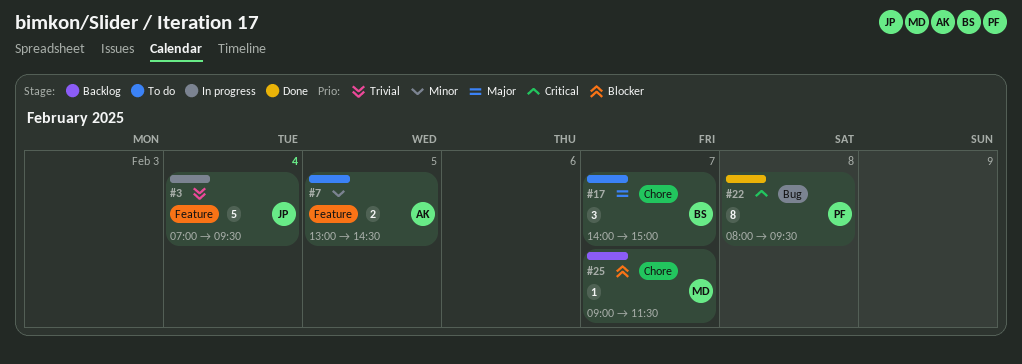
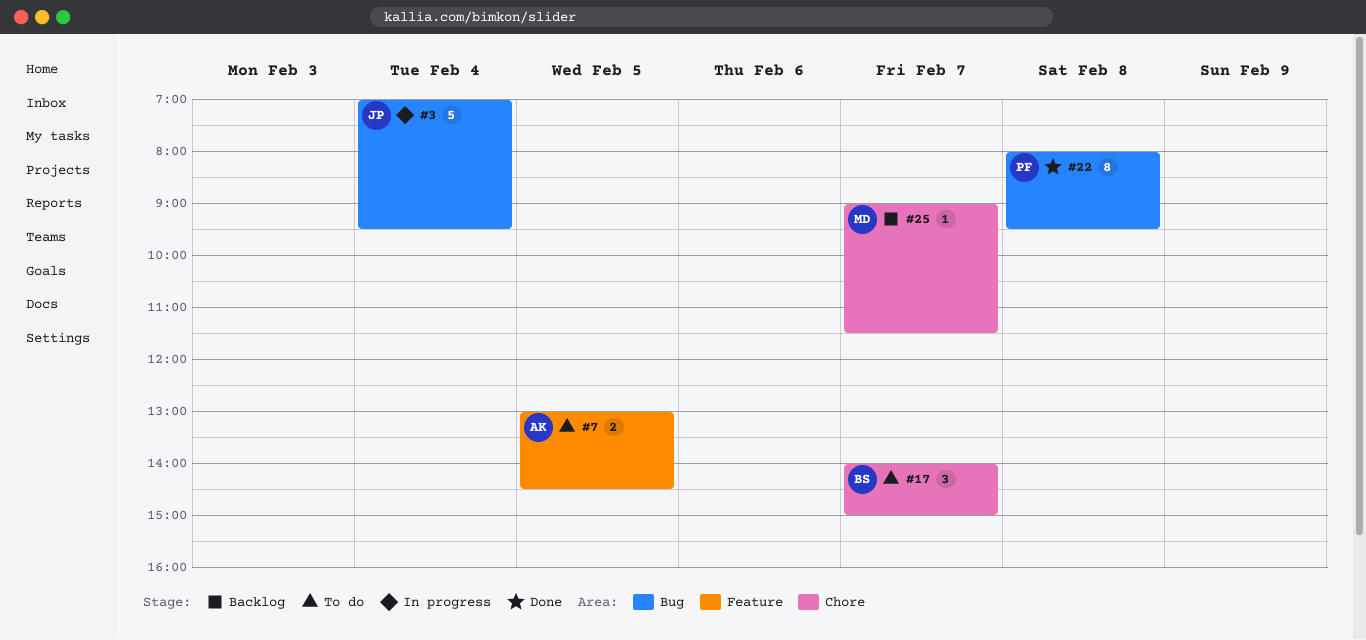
#3, label: Feature -> Bug

